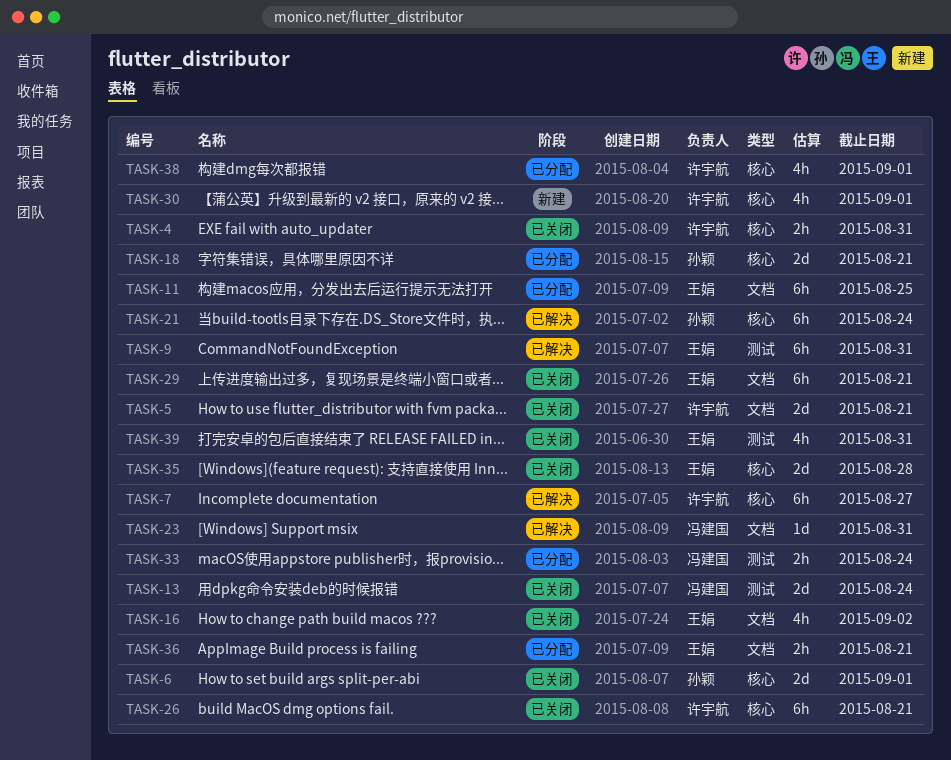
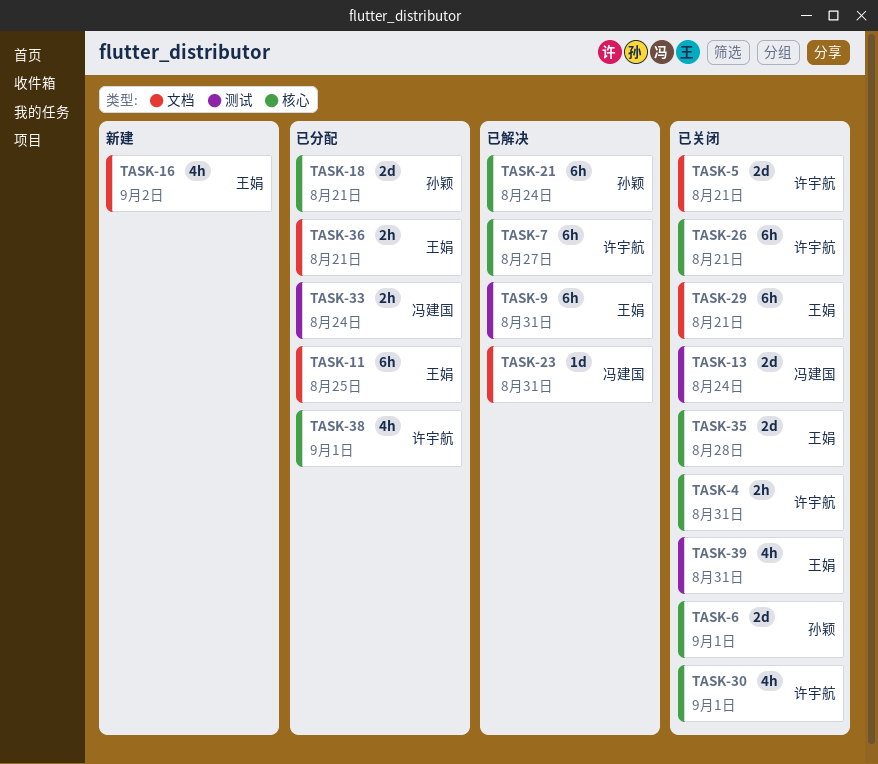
TASK-16, status: 已关闭 -> 新建
TASK-30, status: 新建 -> 已关闭

